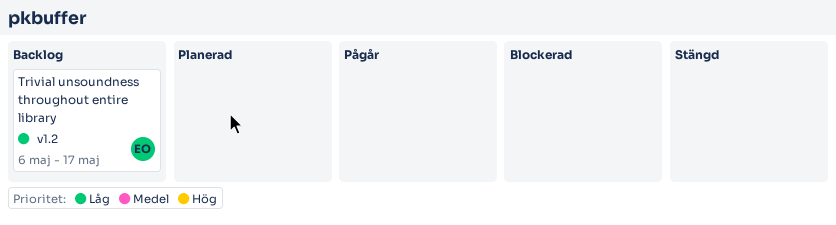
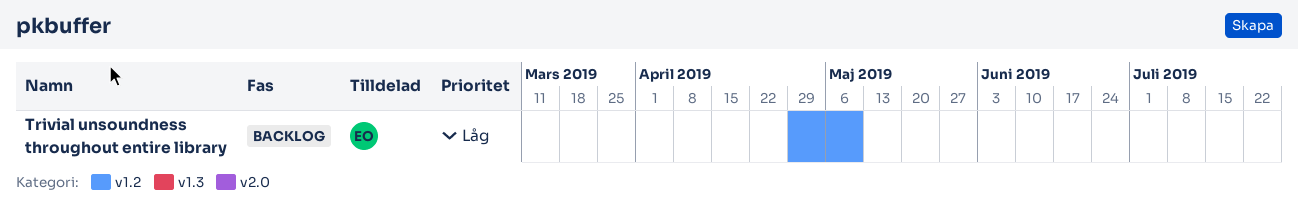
Trivial unsoundness throughout entire library, start: May 6 -> Apr 29
Trivial unsoundness throughout entire library, due: May 17 -> May 10

